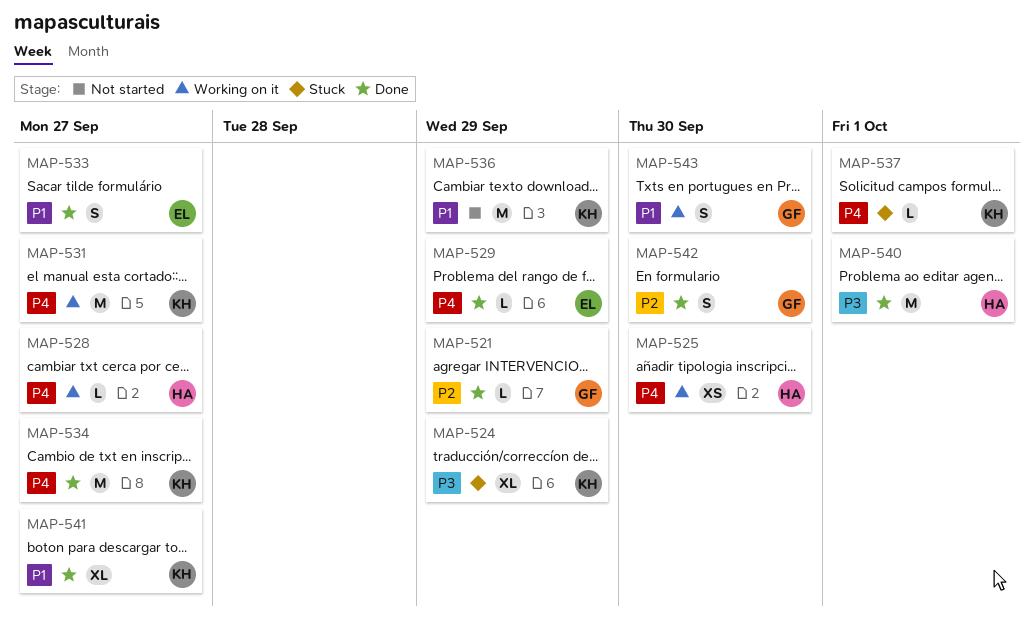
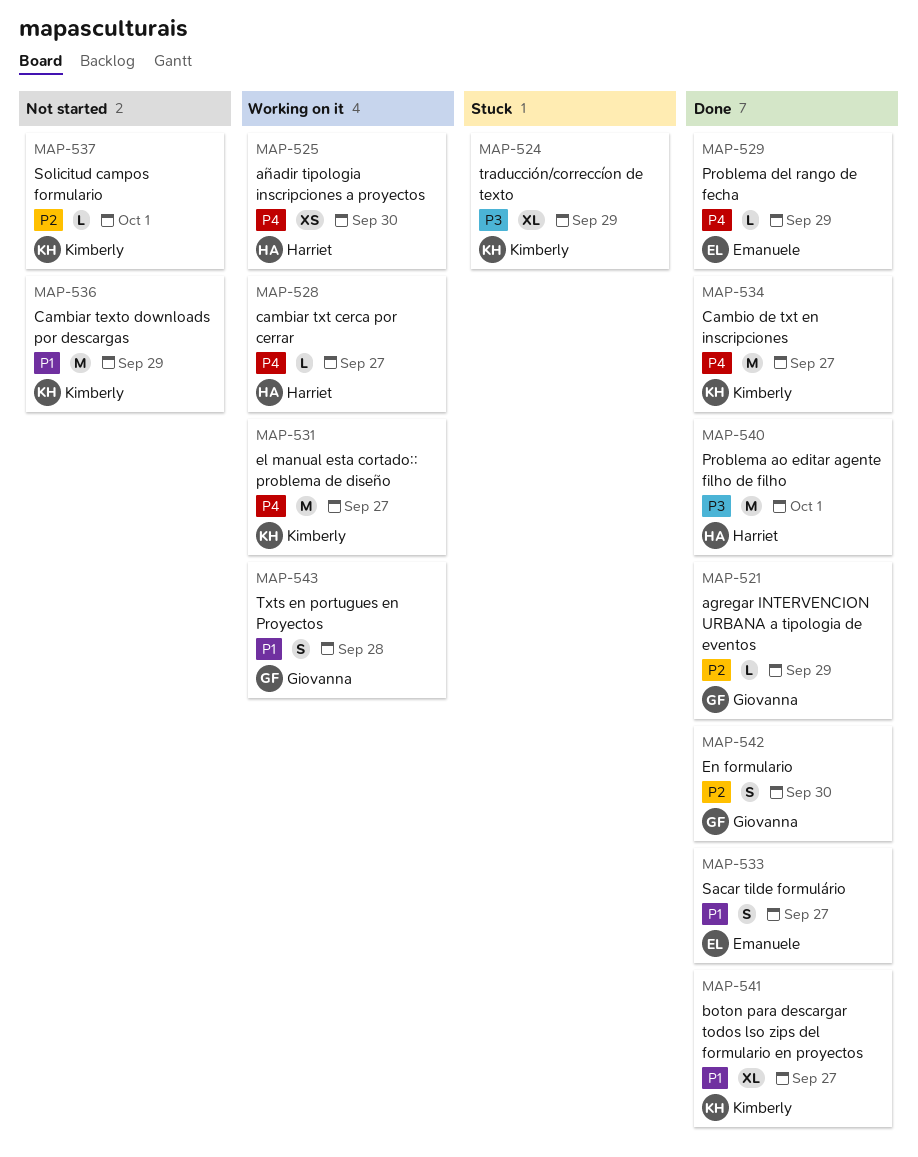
MAP-537, status: Stuck -> Not started
MAP-537, priority: P4 -> P2
MAP-543, due: Sep 30 -> Sep 28

